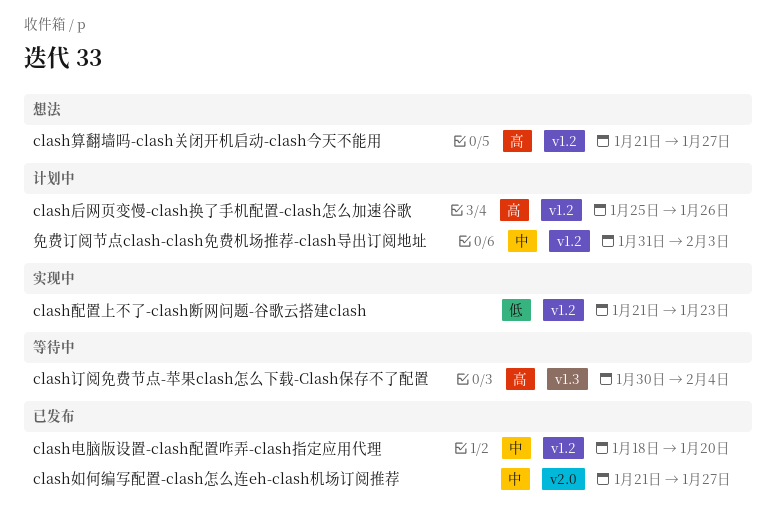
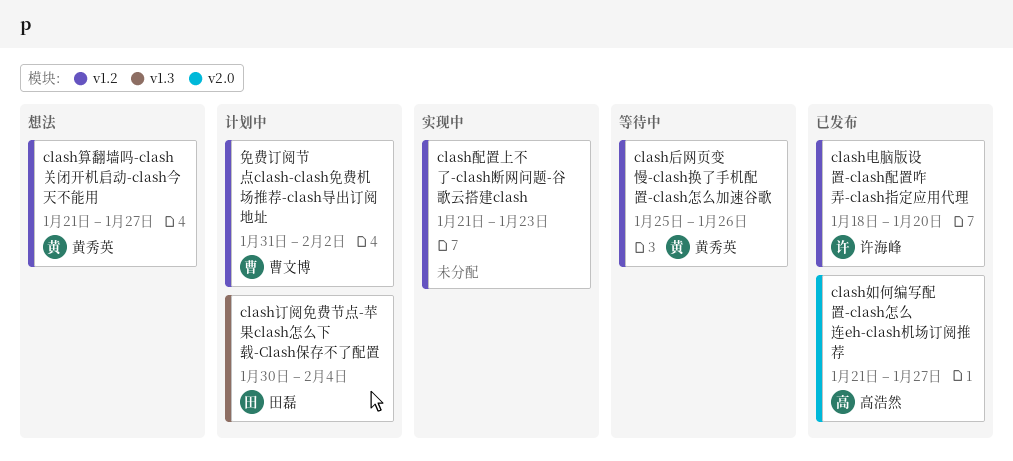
clash后网页变慢-clash换了手机配置-clash怎么加速谷歌, status: 计划中 -> 等待中
clash订阅免费节点-苹果clash怎么下载-Clash保存不了配置, status: 等待中 -> 计划中
免费订阅节点clash-clash免费机场推荐-clash导出订阅地址, due: Feb 3 -> Feb 2

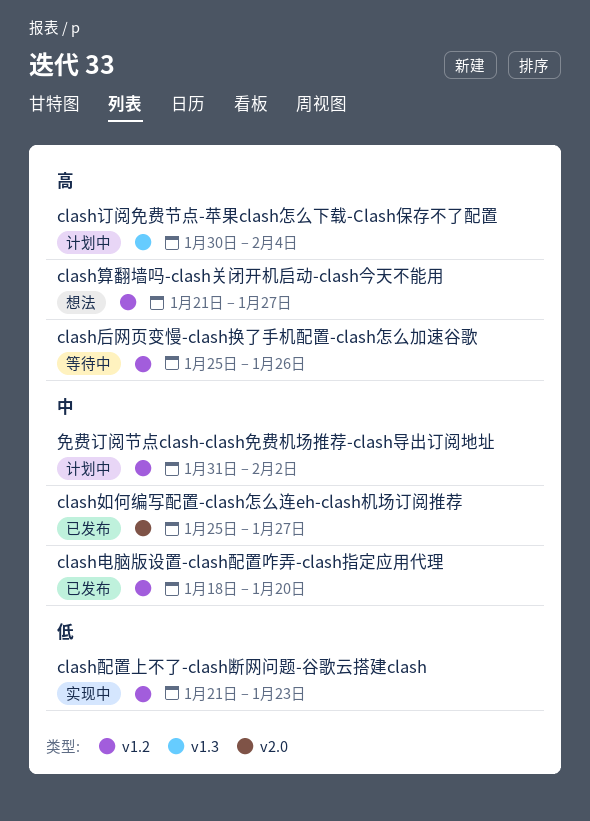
clash如何编写配置-clash怎么连eh-clash机场订阅推荐, start: Jan 21 -> Jan 25

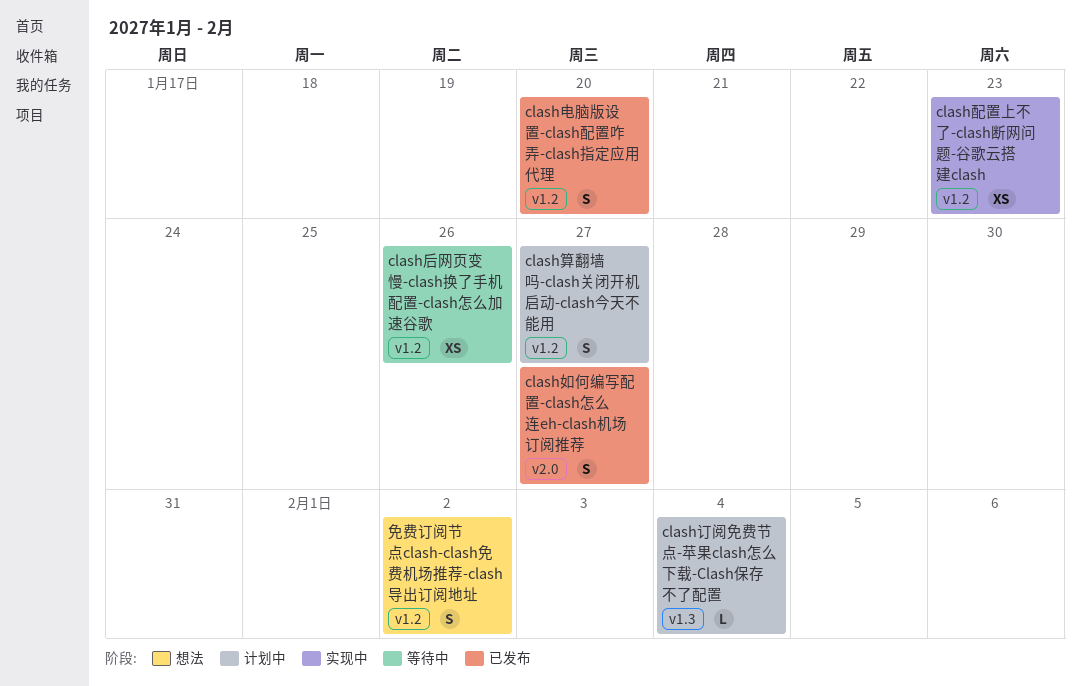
clash算翻墙吗-clash关闭开机启动-clash今天不能用, status: 想法 -> 计划中
免费订阅节点clash-clash免费机场推荐-clash导出订阅地址, status: 计划中 -> 想法

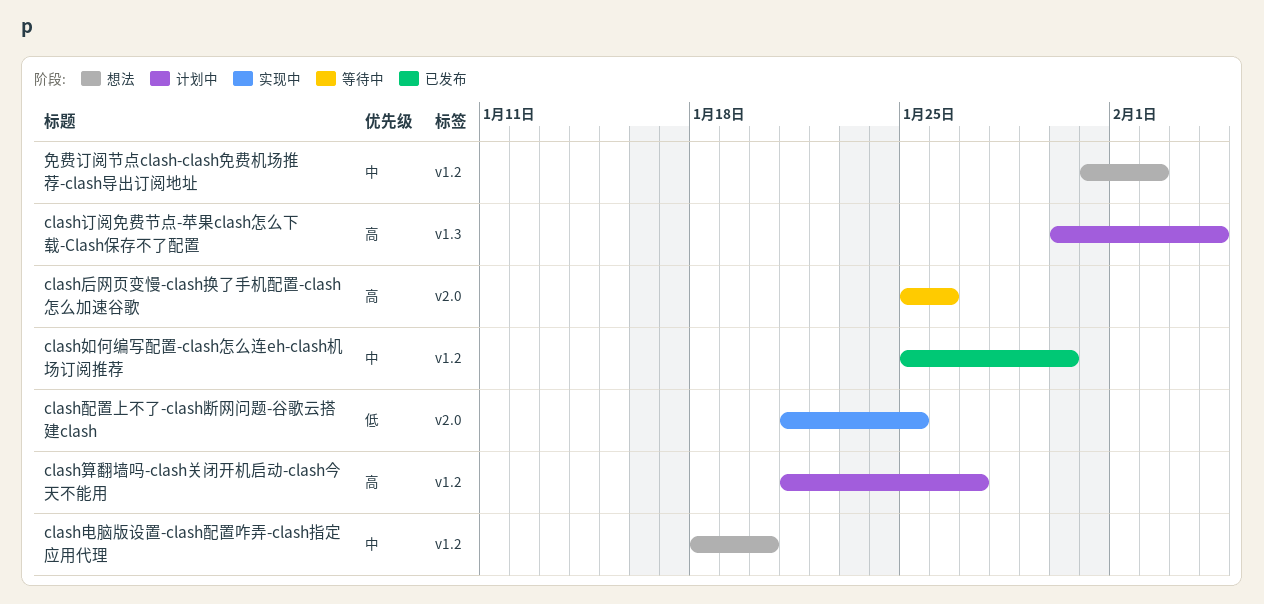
clash后网页变慢-clash换了手机配置-clash怎么加速谷歌, label: v1.2 -> v2.0
clash如何编写配置-clash怎么连eh-clash机场订阅推荐, label: v2.0 -> v1.2
clash如何编写配置-clash怎么连eh-clash机场订阅推荐, due: Jan 27 -> Jan 30
clash电脑版设置-clash配置咋弄-clash指定应用代理, status: 已发布 -> 想法
clash配置上不了-clash断网问题-谷歌云搭建clash, label: v1.2 -> v2.0
clash配置上不了-clash断网问题-谷歌云搭建clash, due: Jan 23 -> Jan 25

